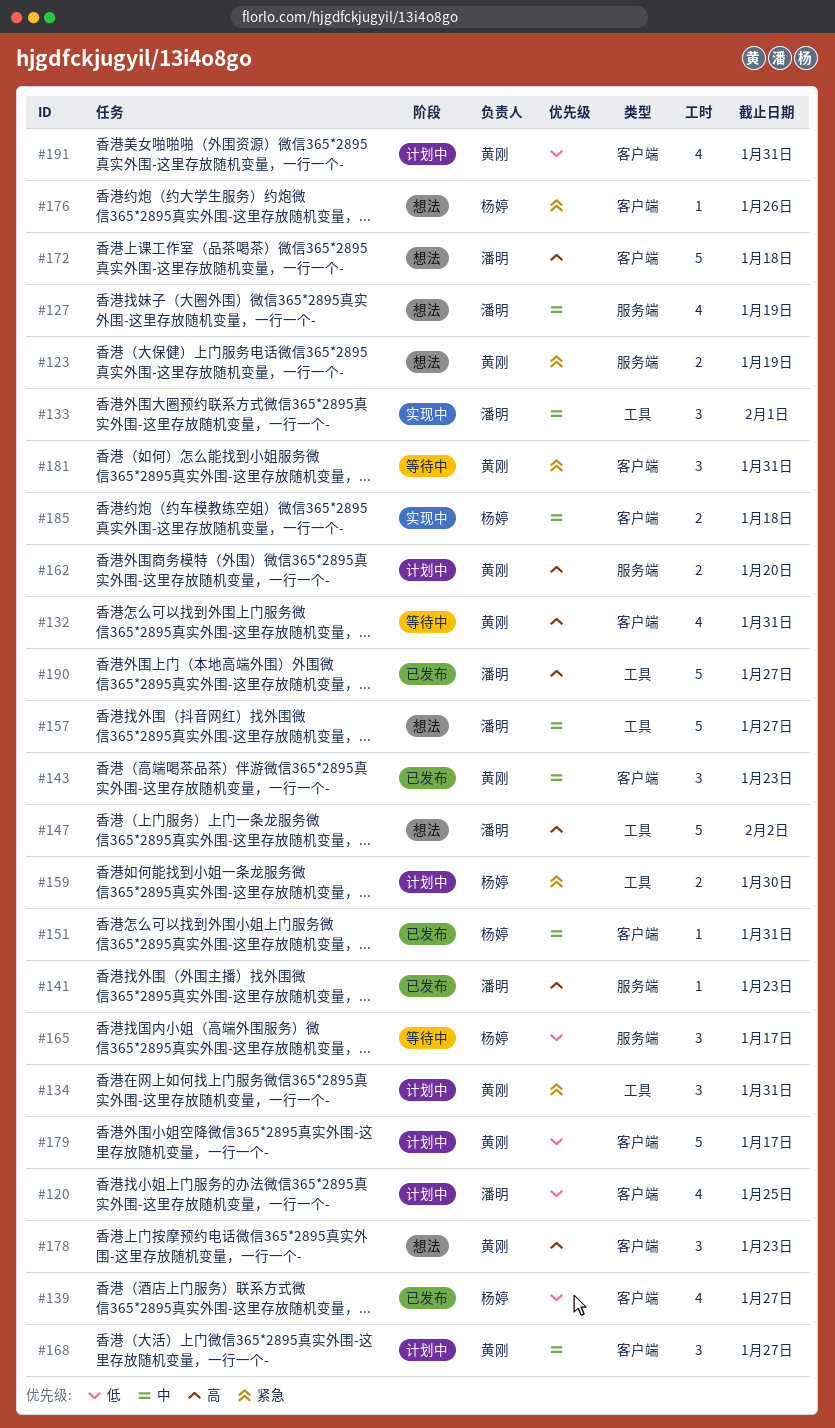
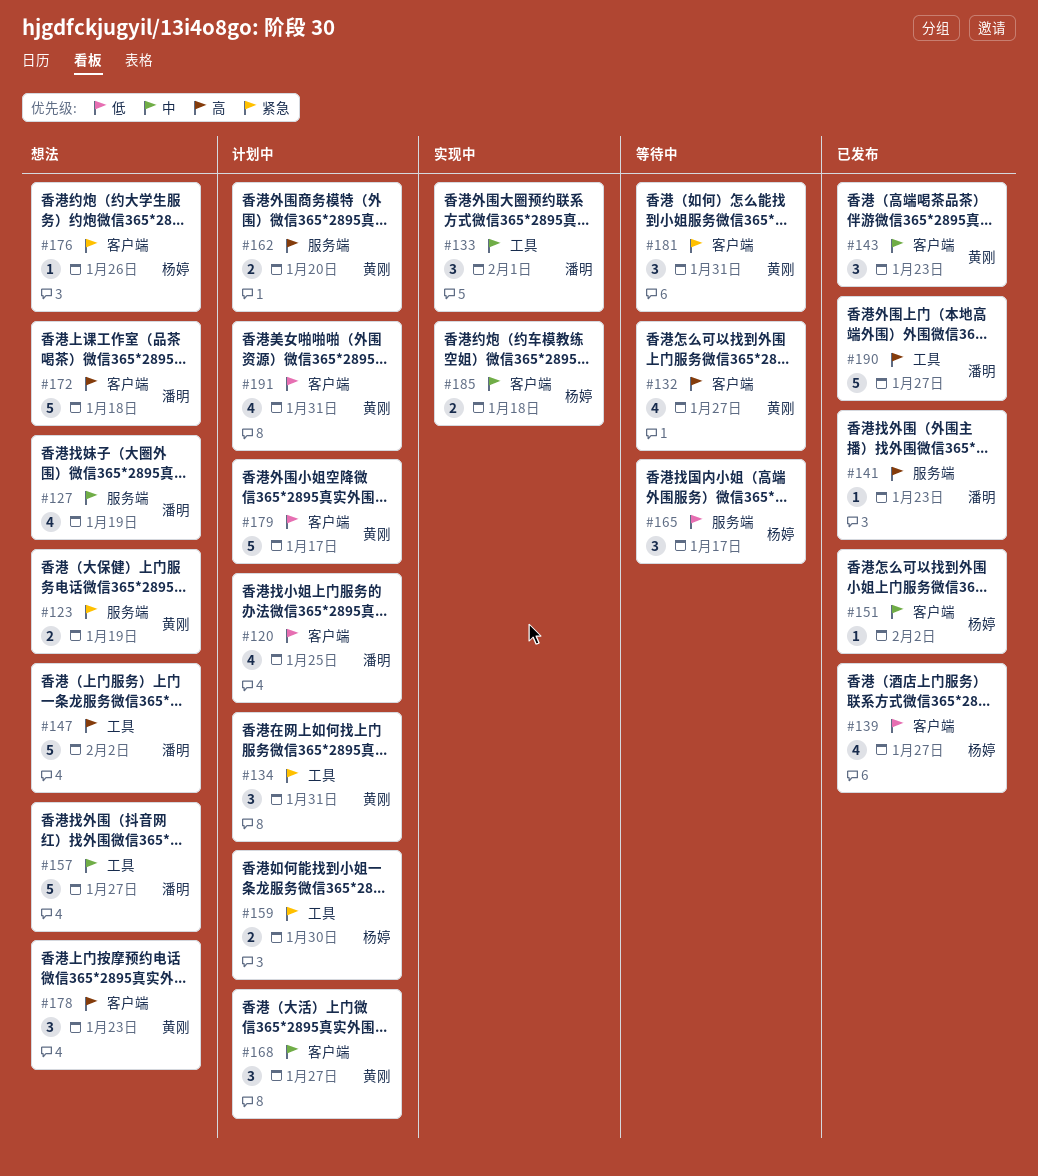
#132, due: Jan 31 -> Jan 27
#151, due: Jan 31 -> Feb 2

